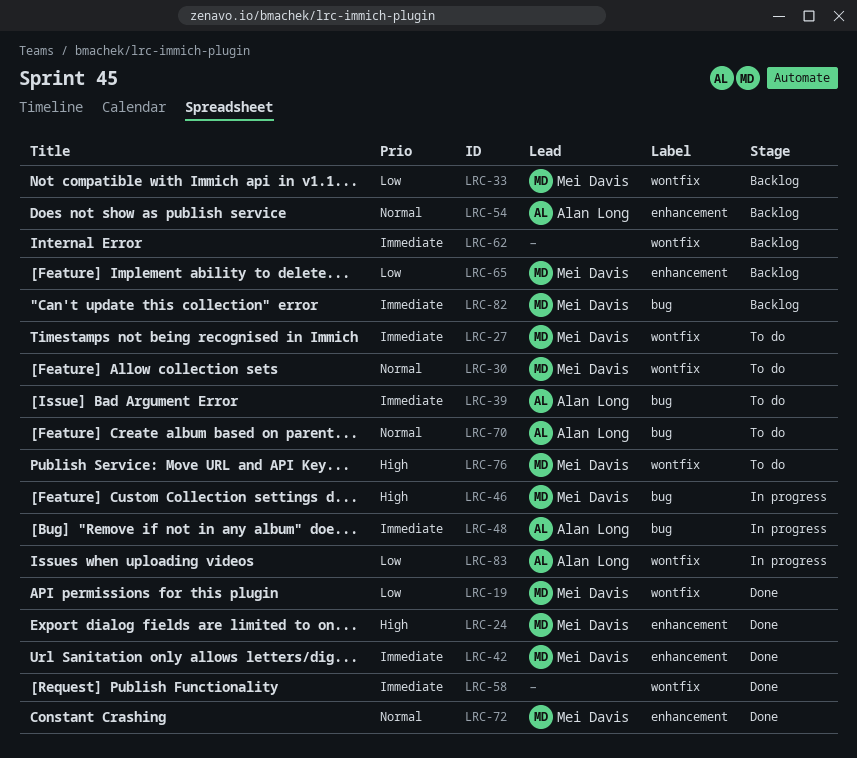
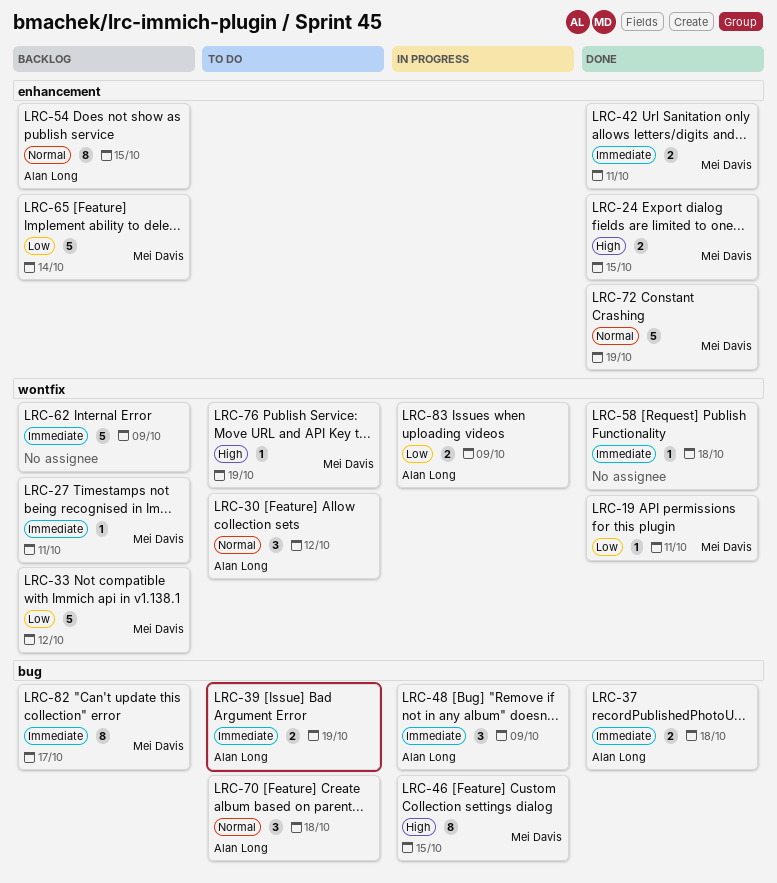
LRC-27, status: To do -> Backlog
LRC-30, owner: Mei Davis -> Alan Long
LRC-37: none -> present

